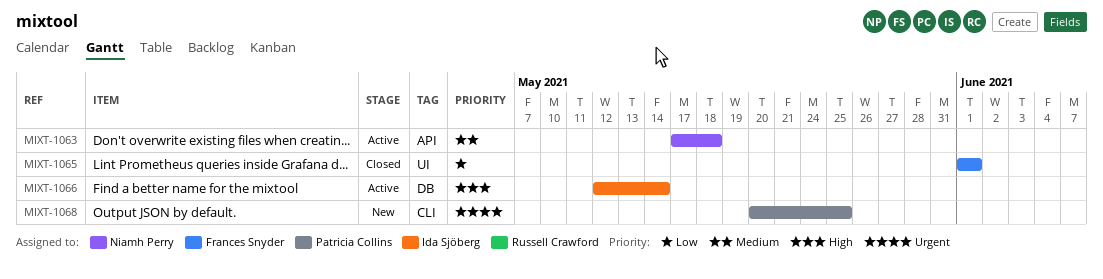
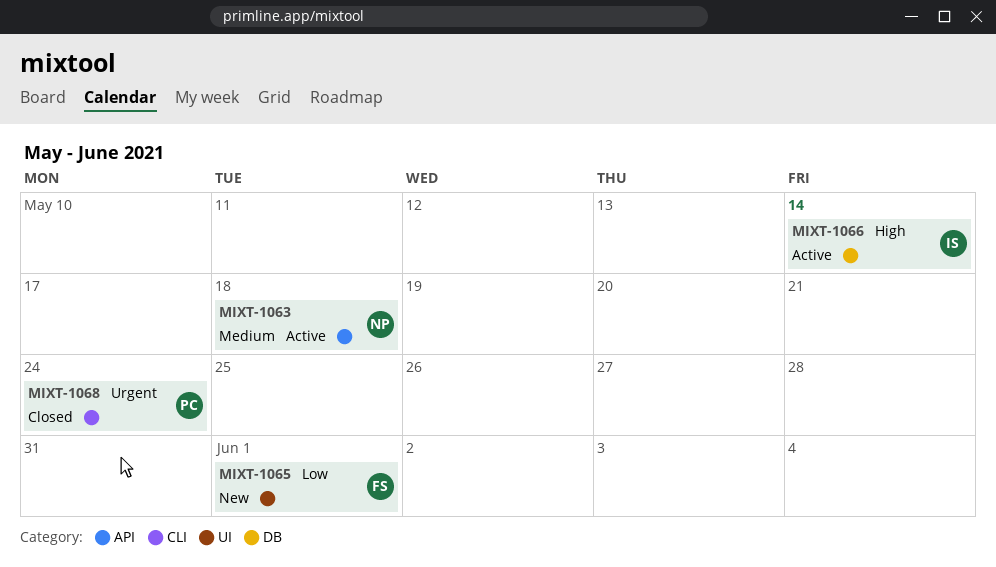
MIXT-1065, status: Closed -> New
MIXT-1068, status: New -> Closed
MIXT-1068, due: May 25 -> May 24

